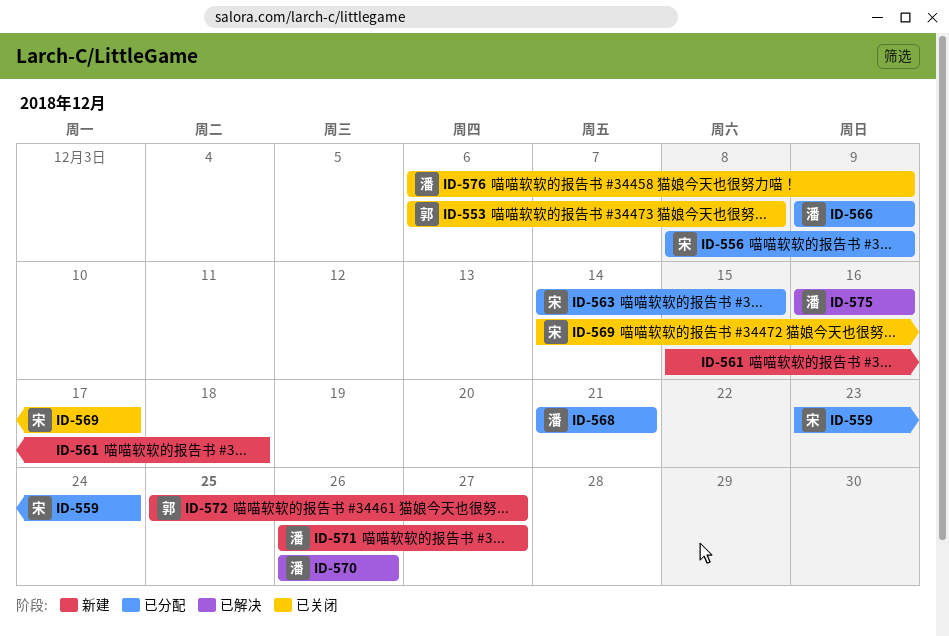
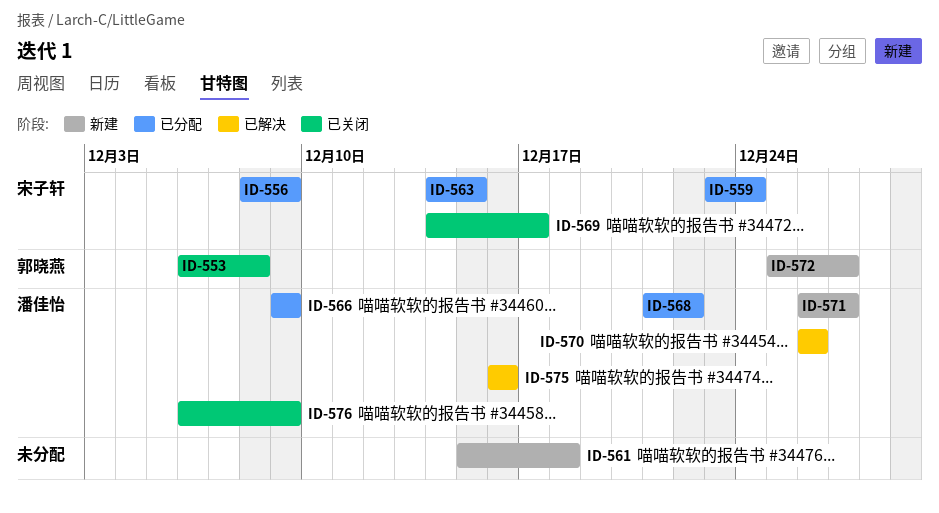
ID-568, due: Dec 21 -> Dec 22

